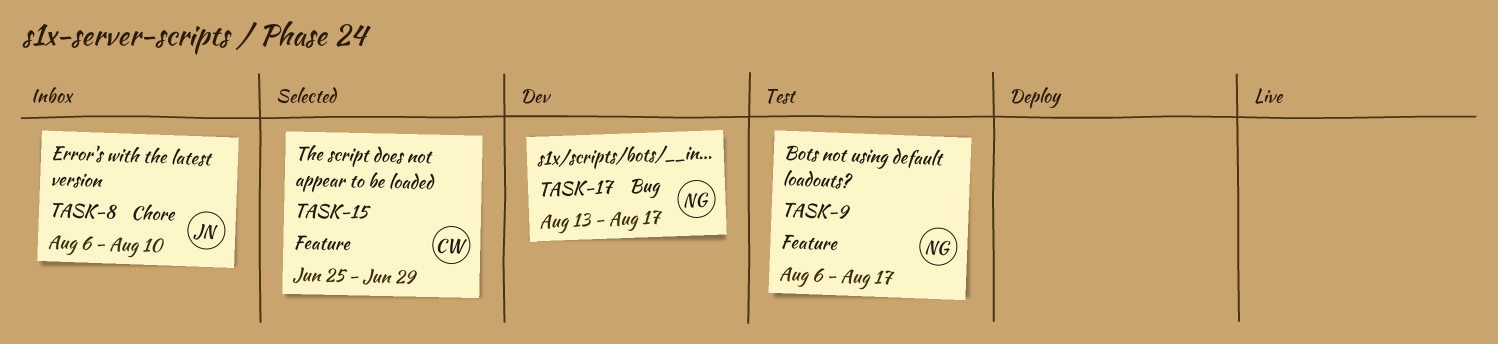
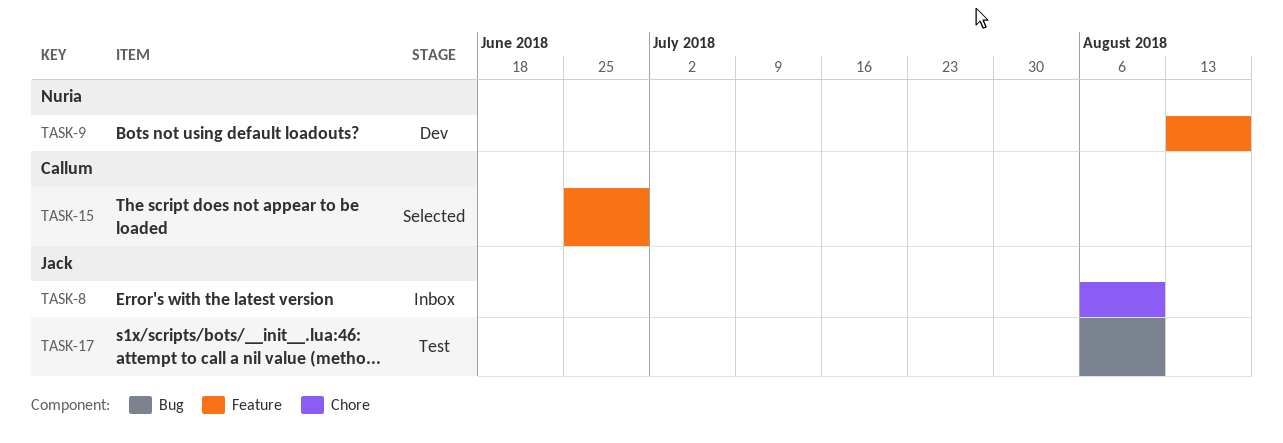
TASK-9, status: Test -> Dev
TASK-9, start: Aug 6 -> Aug 13
TASK-17, status: Dev -> Test
TASK-17, owner: Nuria -> Jack
TASK-17, start: Aug 13 -> Aug 6
TASK-17, due: Aug 17 -> Aug 10

